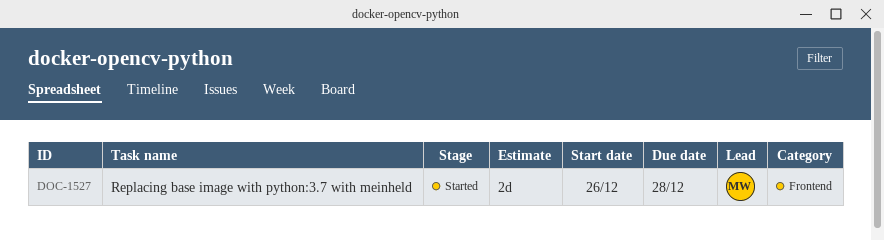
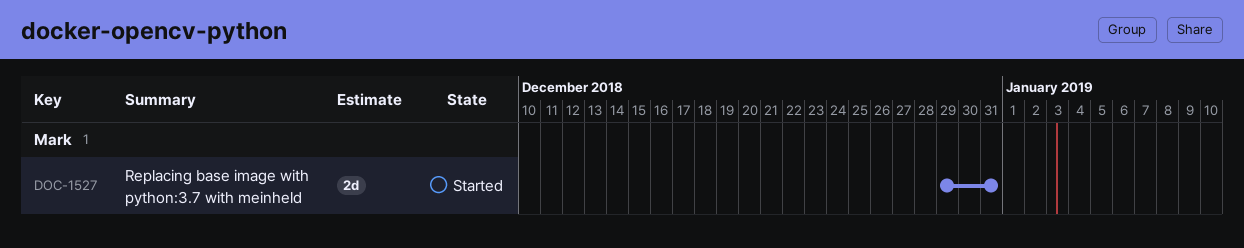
DOC-1527, start: Dec 26 -> Dec 29
DOC-1527, due: Dec 28 -> Dec 31

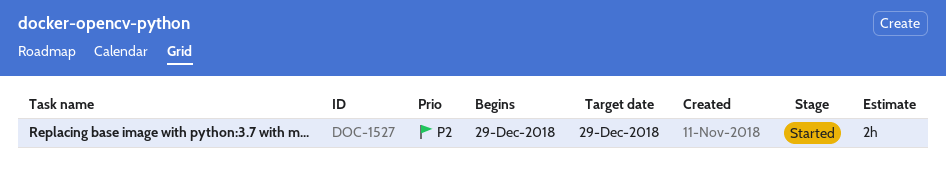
DOC-1527, estimate: 2d -> 2h
DOC-1527, due: Dec 31 -> Dec 29

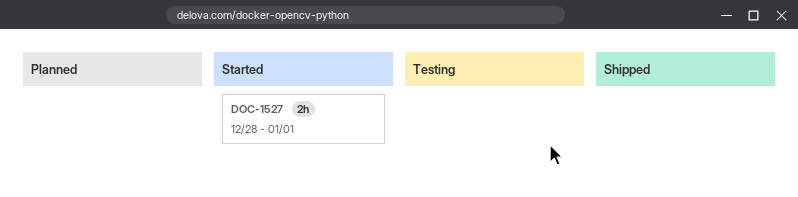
DOC-1527, start: Dec 29 -> Dec 28
DOC-1527, due: Dec 29 -> Jan 1

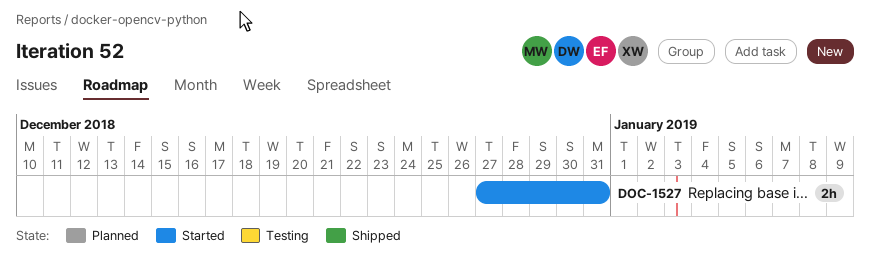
DOC-1527, start: Dec 28 -> Dec 27
DOC-1527, due: Jan 1 -> Dec 31

